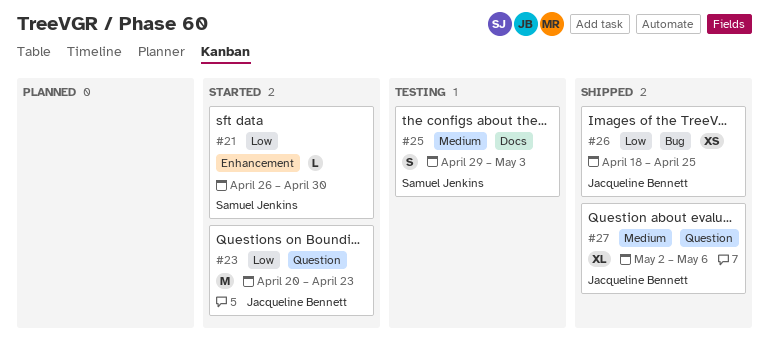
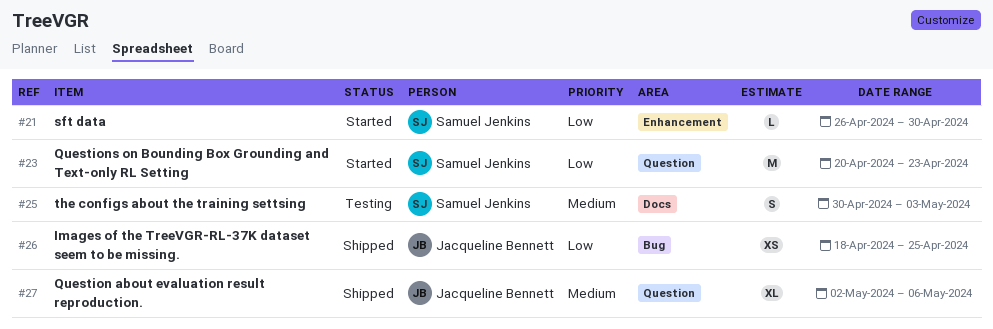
#23, owner: Jacqueline Bennett -> Samuel Jenkins
#25, start: Apr 29 -> Apr 30

